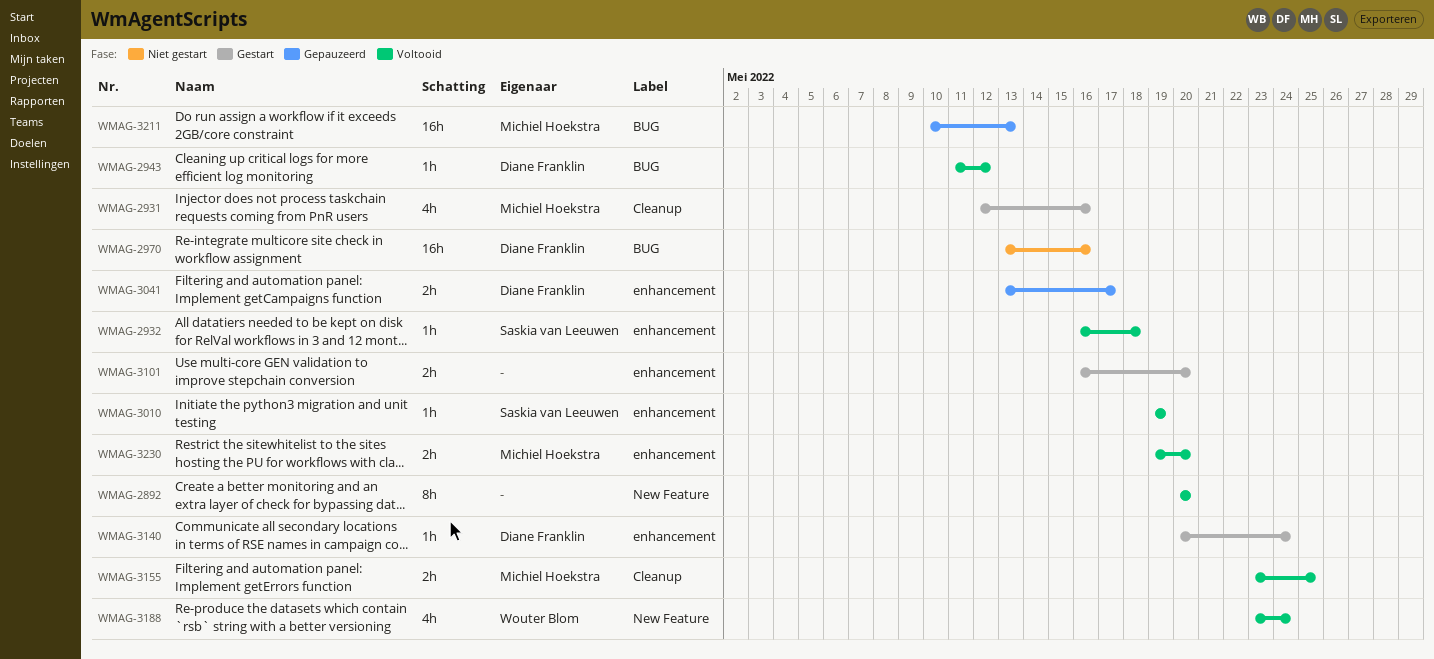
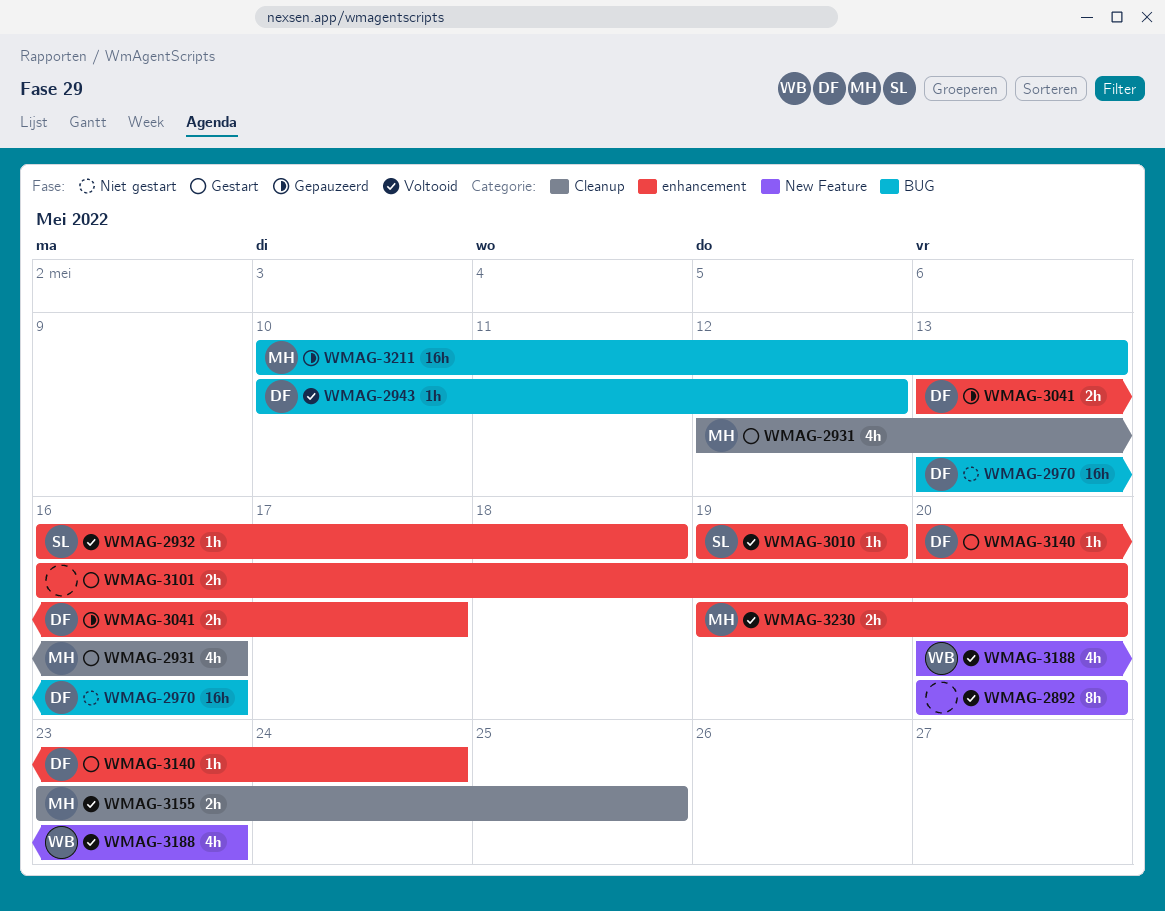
WMAG-2943, start: May 11 -> May 10
WMAG-3188, start: May 23 -> May 20
WMAG-3188, due: May 24 -> May 23

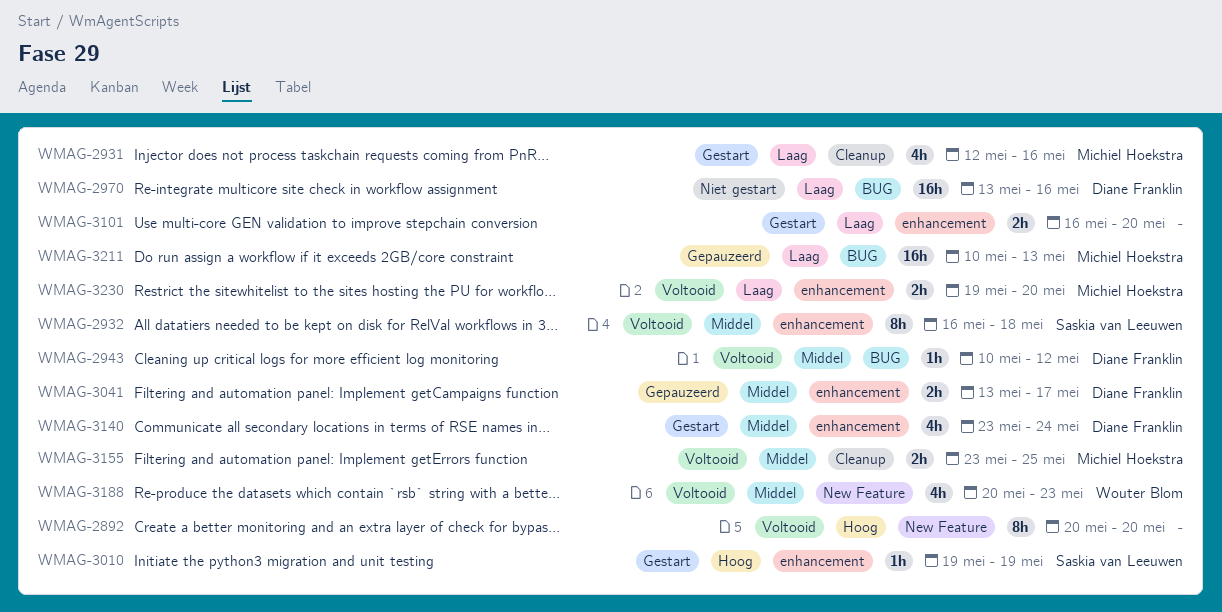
WMAG-2932, estimate: 1h -> 8h
WMAG-3010, status: Voltooid -> Gestart
WMAG-3140, estimate: 1h -> 4h
WMAG-3140, start: May 20 -> May 23

